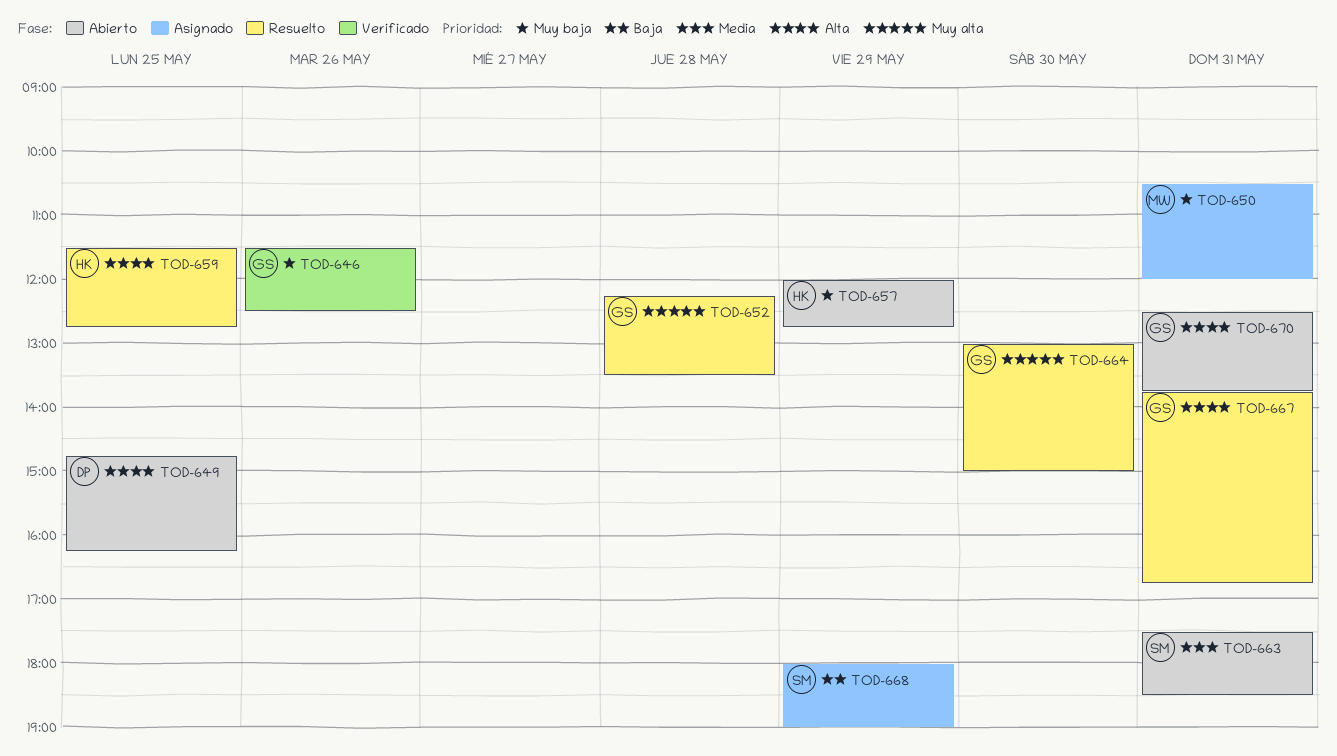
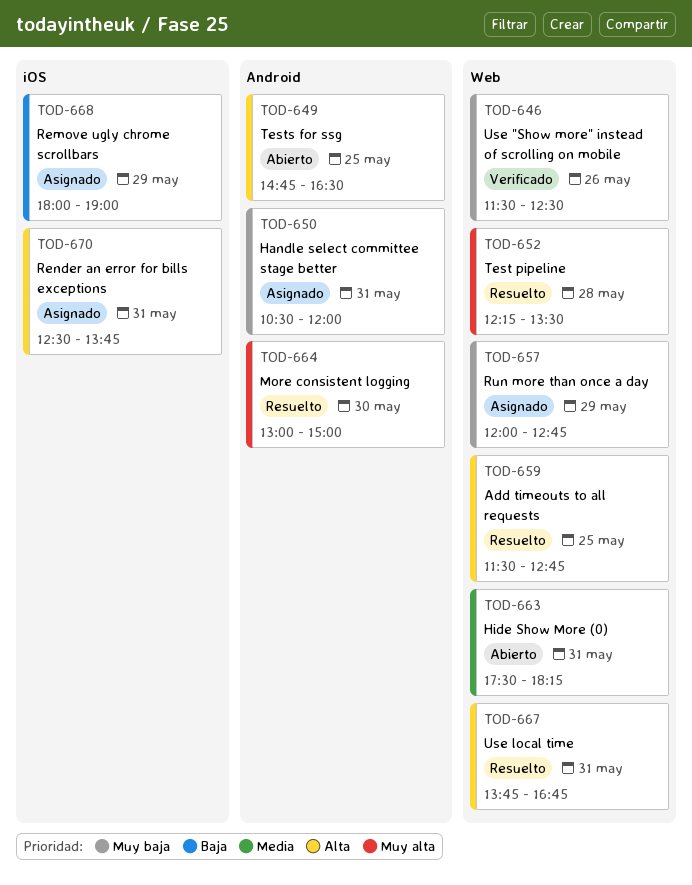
TOD-649, ends: 16:15 -> 16:30
TOD-657, status: Abierto -> Asignado
TOD-663, ends: 18:30 -> 18:15
TOD-670, status: Abierto -> Asignado

